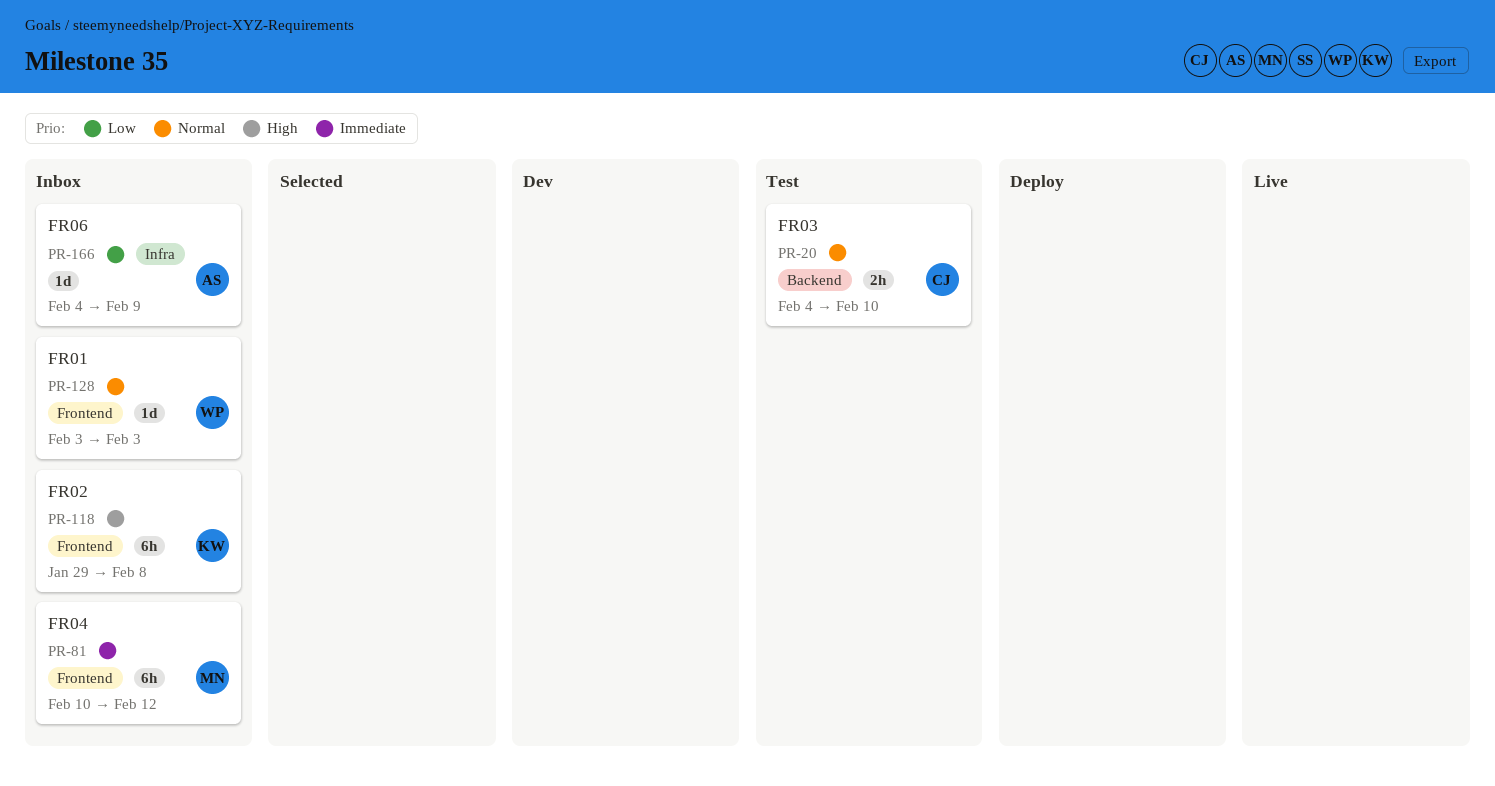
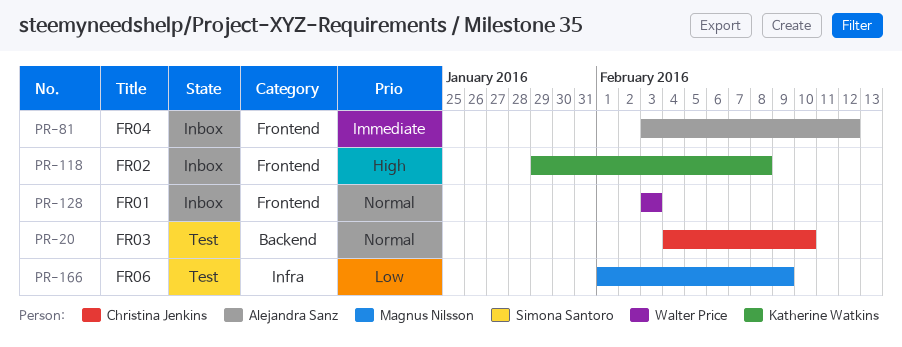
PR-81, owner: Magnus Nilsson -> Alejandra Sanz
PR-81, start: Feb 10 -> Feb 3
PR-166, status: Inbox -> Test
PR-166, owner: Alejandra Sanz -> Magnus Nilsson
PR-166, start: Feb 4 -> Feb 1

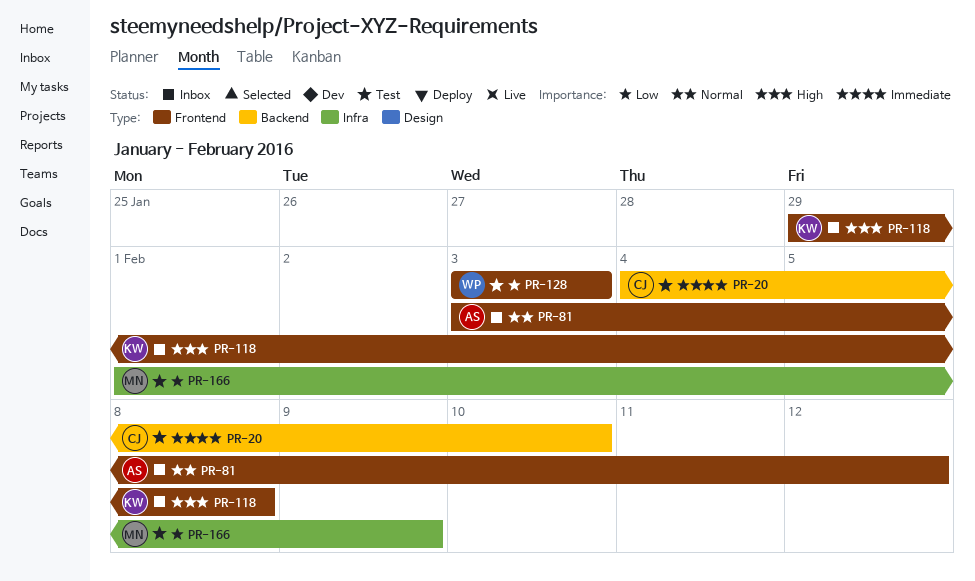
PR-20, priority: Normal -> Immediate
PR-81, priority: Immediate -> Normal
PR-128, status: Inbox -> Test
PR-128, priority: Normal -> Low

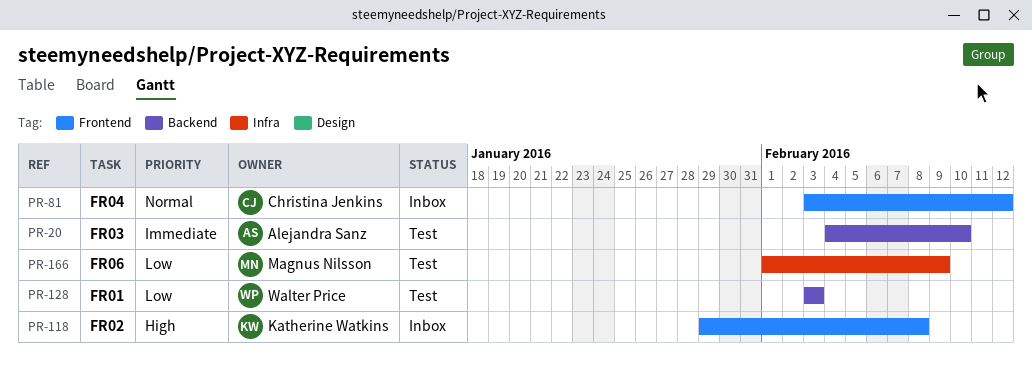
PR-20, owner: Christina Jenkins -> Alejandra Sanz
PR-81, owner: Alejandra Sanz -> Christina Jenkins
PR-128, label: Frontend -> Backend

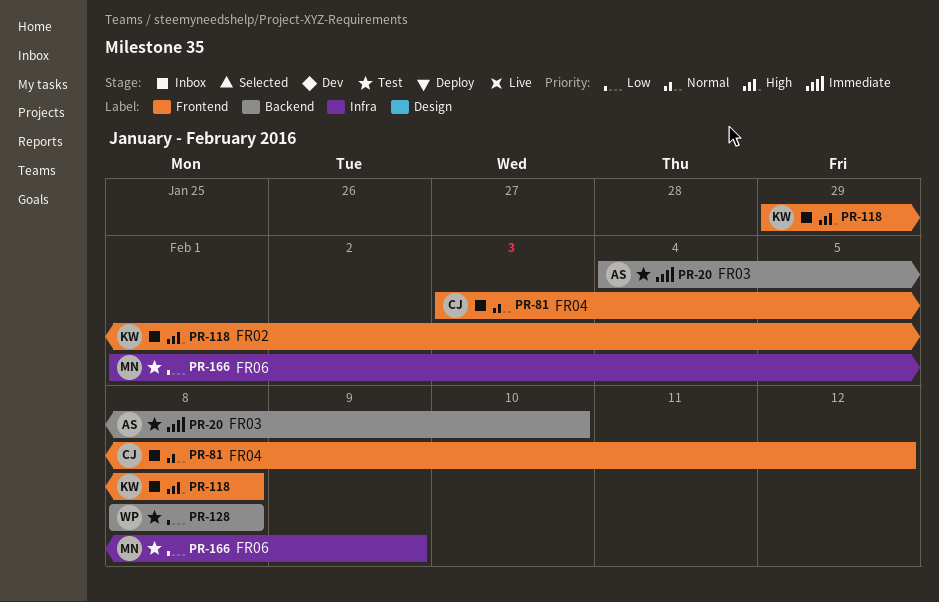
PR-128, start: Feb 3 -> Feb 8
PR-128, due: Feb 3 -> Feb 8

